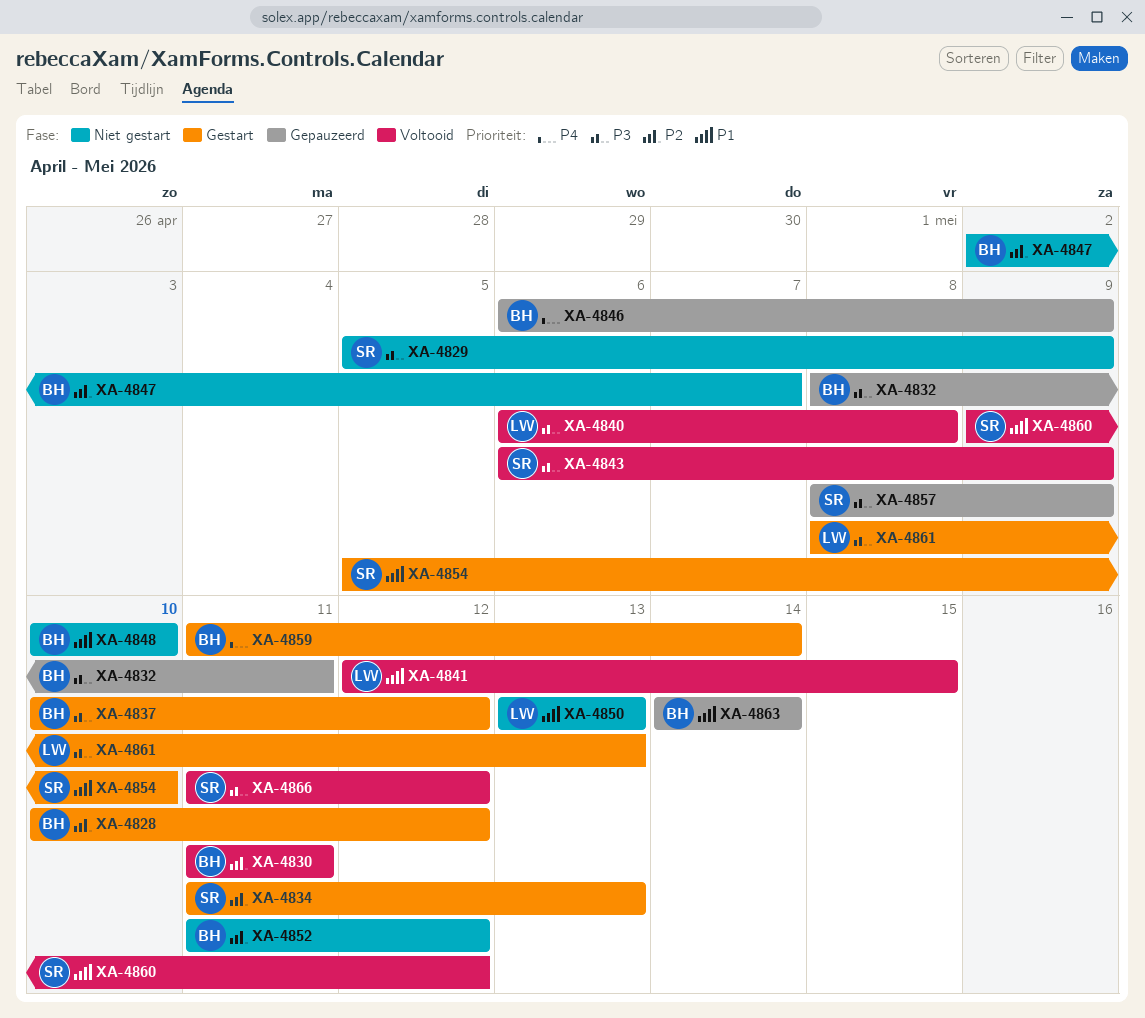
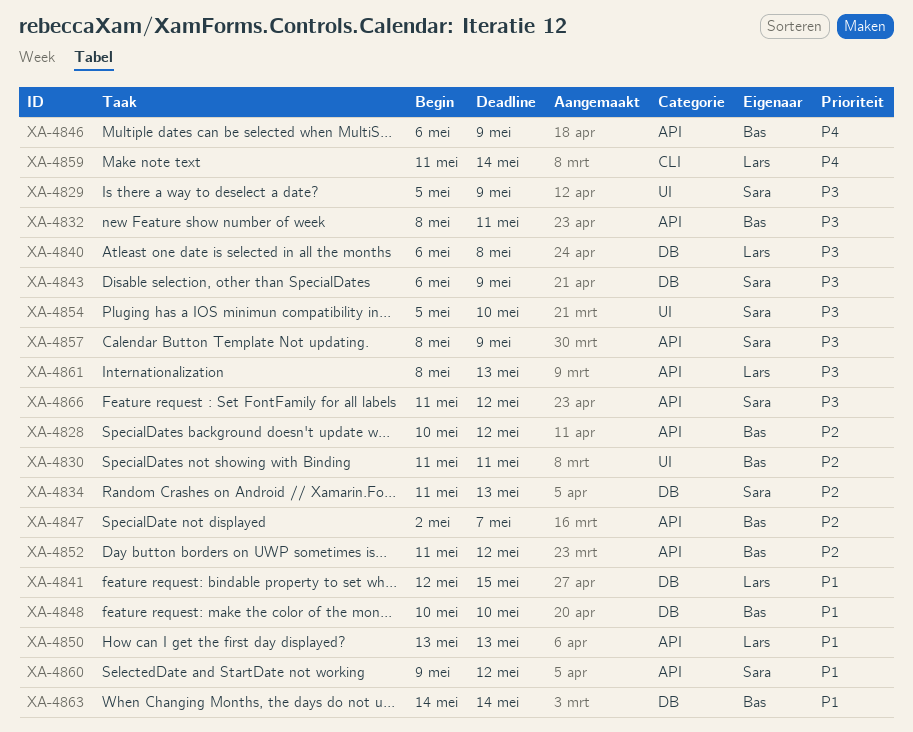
XA-4837: present -> none
XA-4854, priority: P1 -> P3
XA-4859, owner: Bas -> Lars

